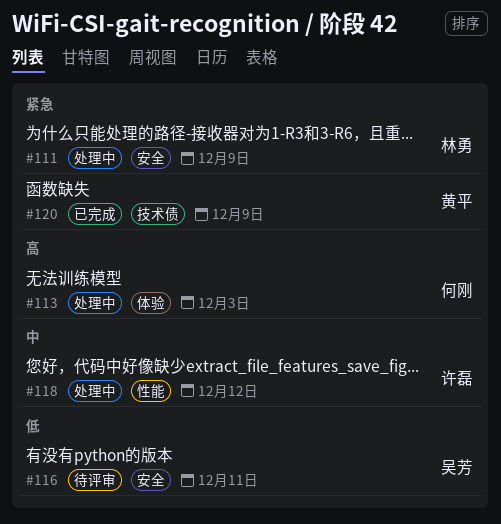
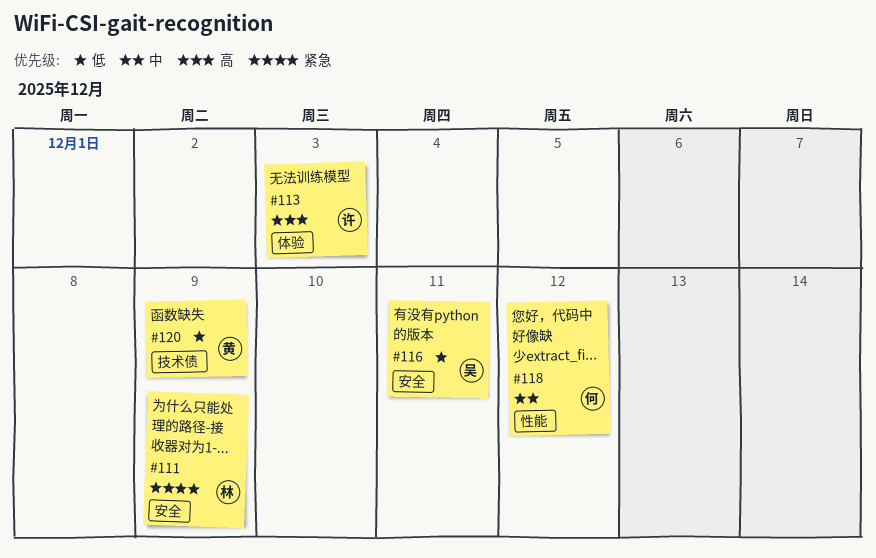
#113, owner: 何刚 -> 许磊
#118, owner: 许磊 -> 何刚
#120, priority: 紧急 -> 低

